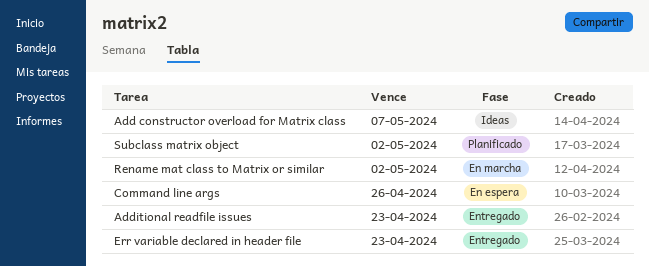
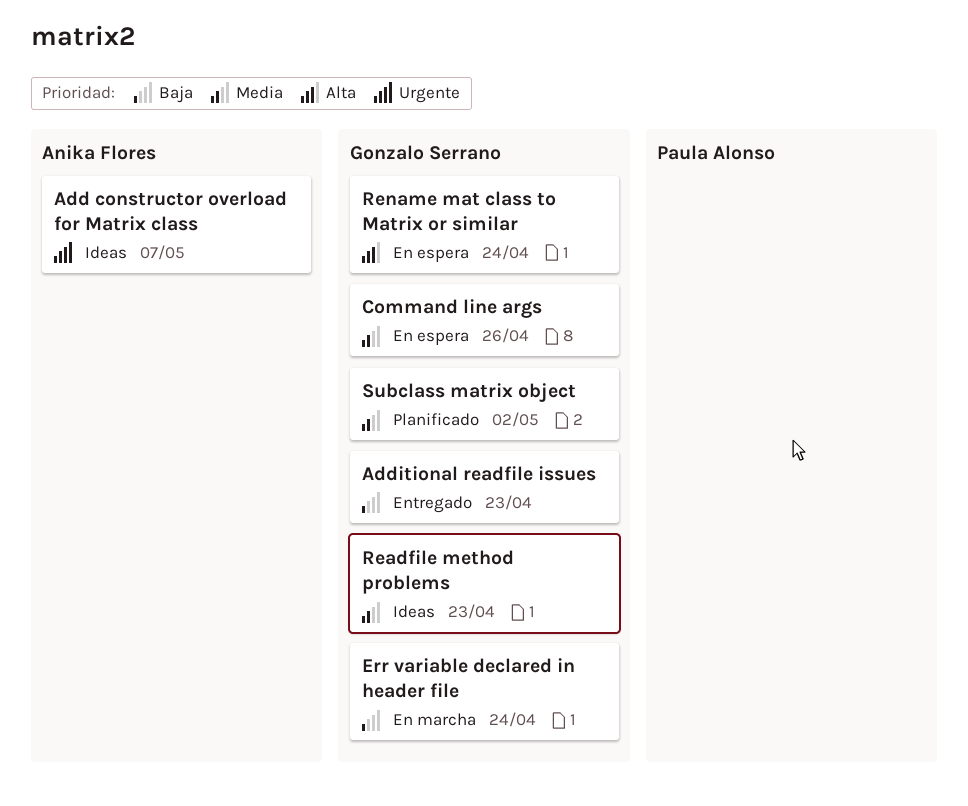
Err variable declared in header file, status: Entregado -> En marcha
Err variable declared in header file, due: Apr 23 -> Apr 24
Readfile method problems: none -> present
Rename mat class to Matrix or similar, status: En marcha -> En espera
Rename mat class to Matrix or similar, due: May 2 -> Apr 24

